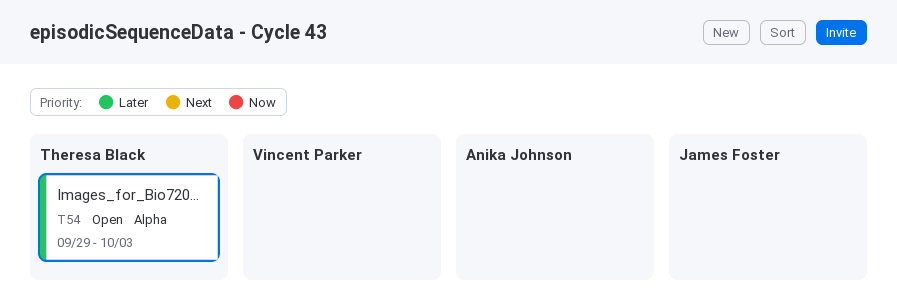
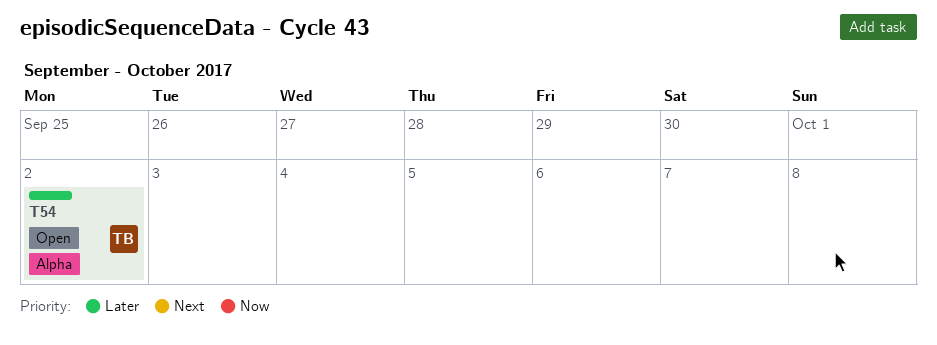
T54, due: Oct 3 -> Oct 2

